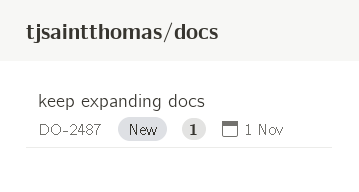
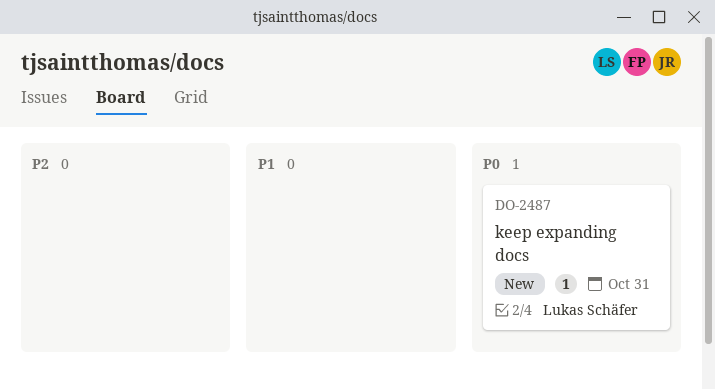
DO-2487, due: Nov 1 -> Oct 31

